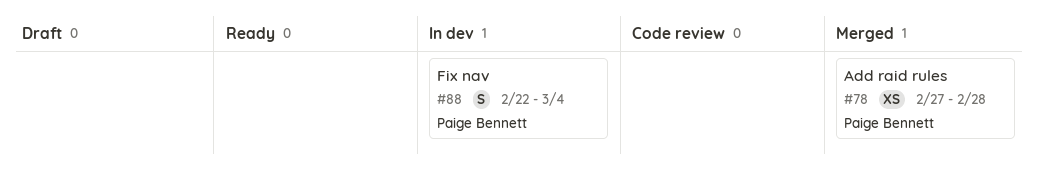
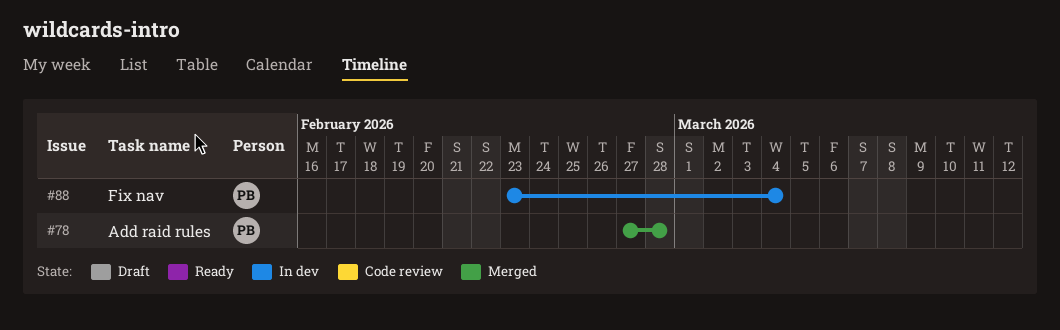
#88, start: Feb 22 -> Feb 23

